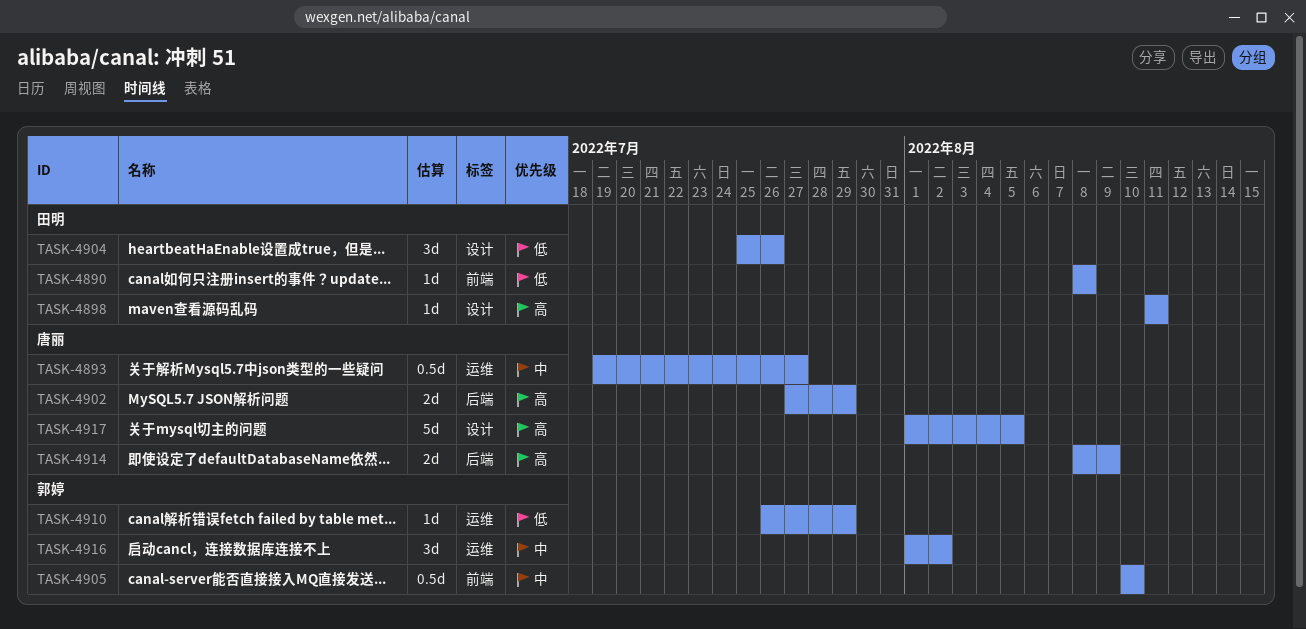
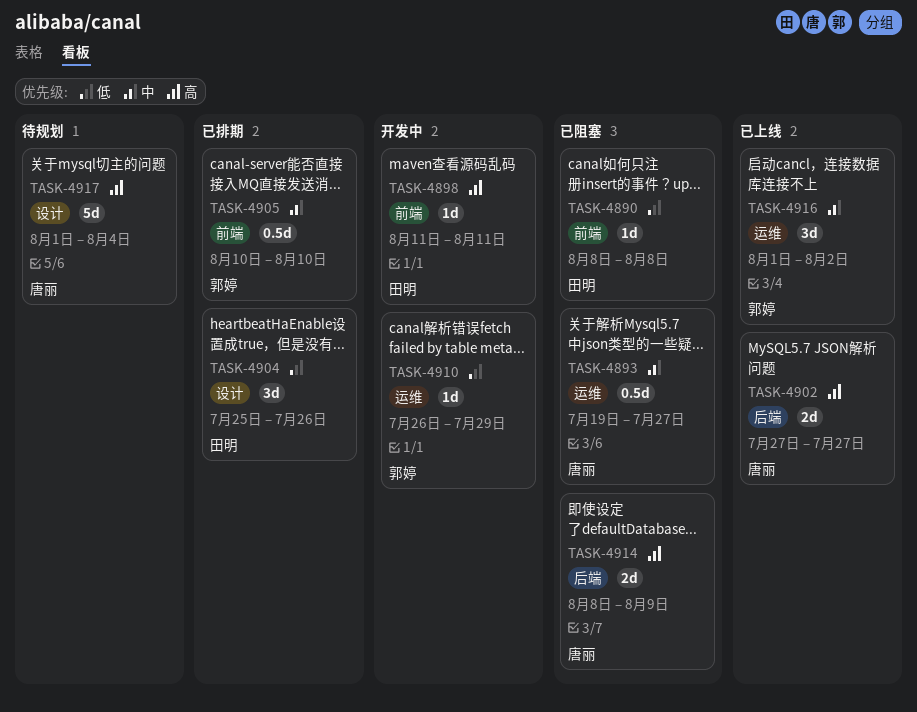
TASK-4898, label: 设计 -> 前端
TASK-4902, due: Jul 29 -> Jul 27
TASK-4917, due: Aug 5 -> Aug 4

